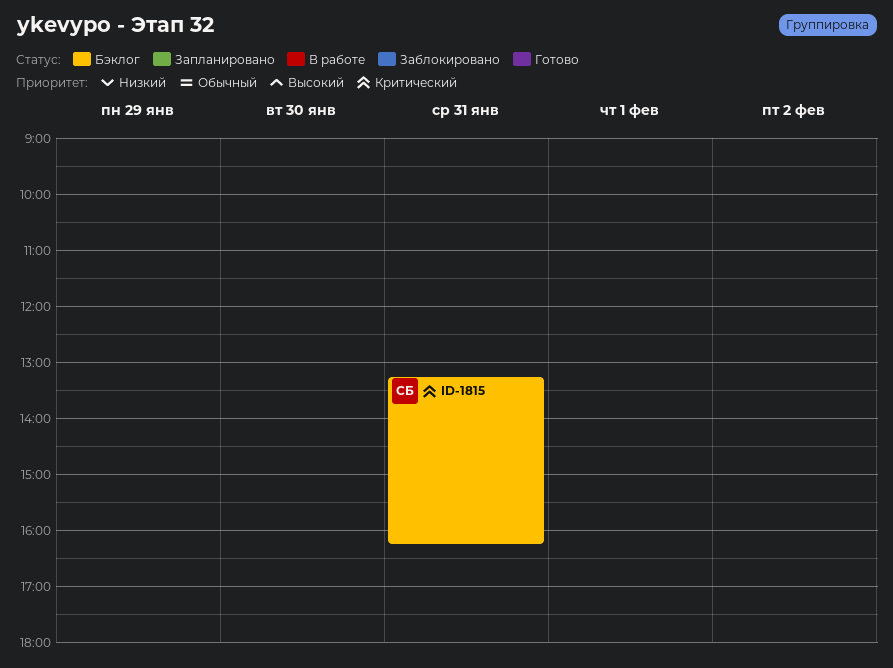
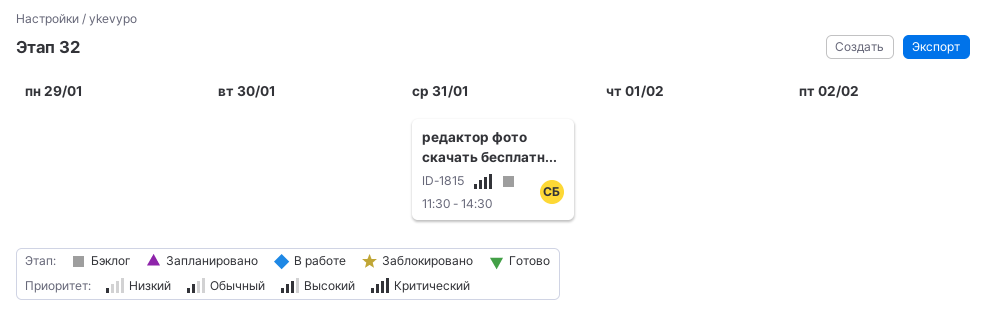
ID-1815, begins: 13:15 -> 11:30
ID-1815, ends: 16:15 -> 14:30

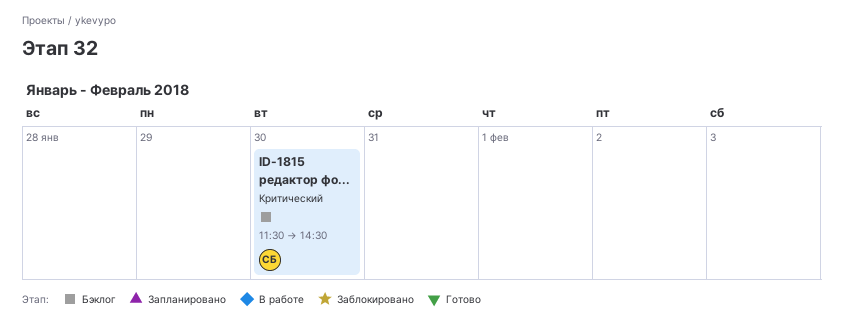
ID-1815, day: Jan 31 -> Jan 30

